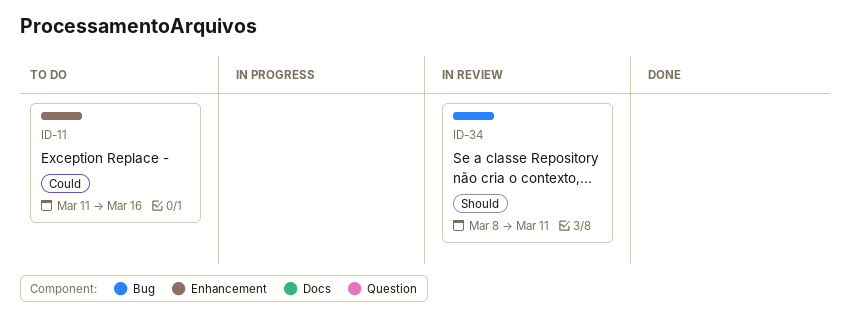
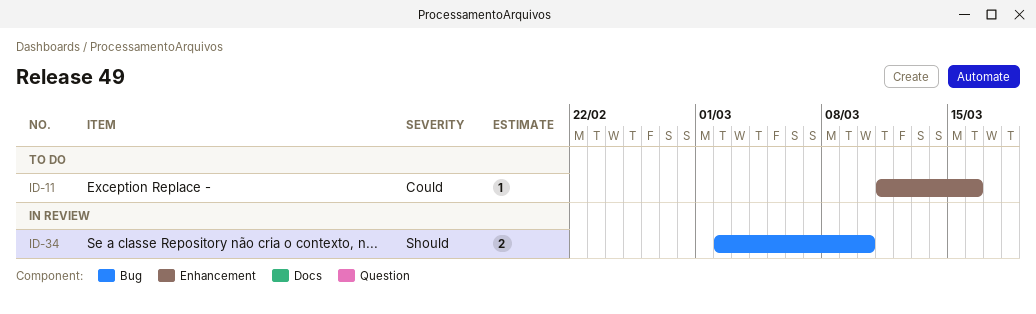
ID-34, start: Mar 8 -> Mar 2
ID-34, due: Mar 11 -> Mar 10

